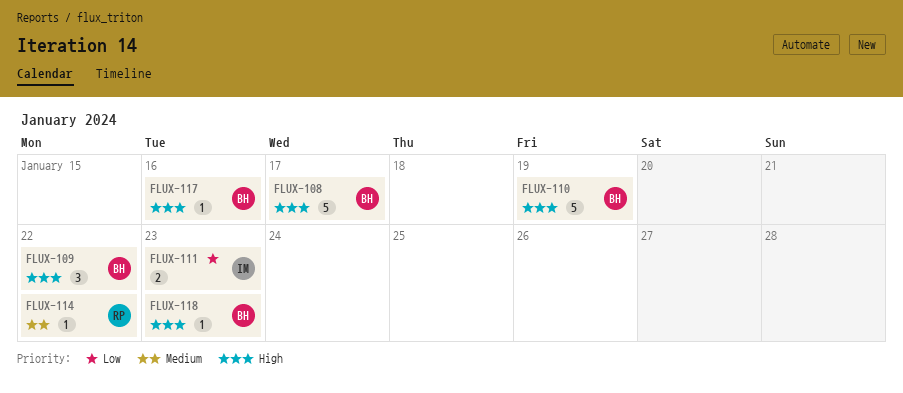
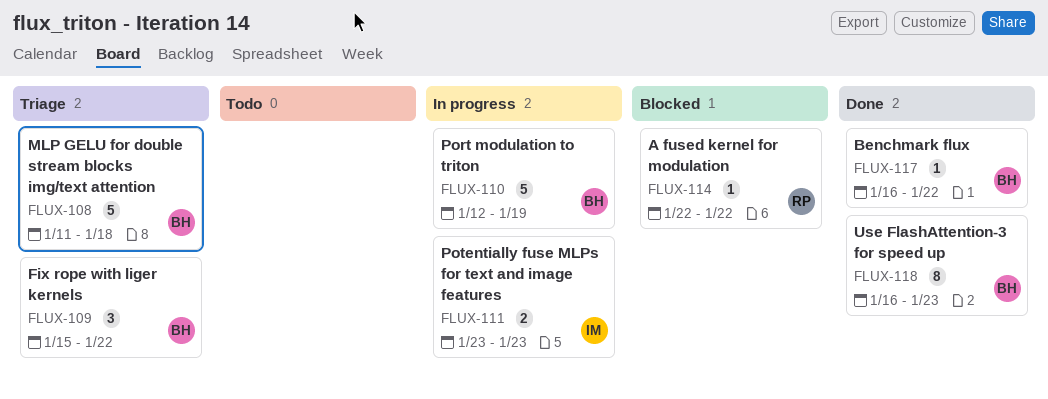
FLUX-108, due: Jan 17 -> Jan 18
FLUX-117, due: Jan 16 -> Jan 22
FLUX-118, estimate: 1 -> 8

